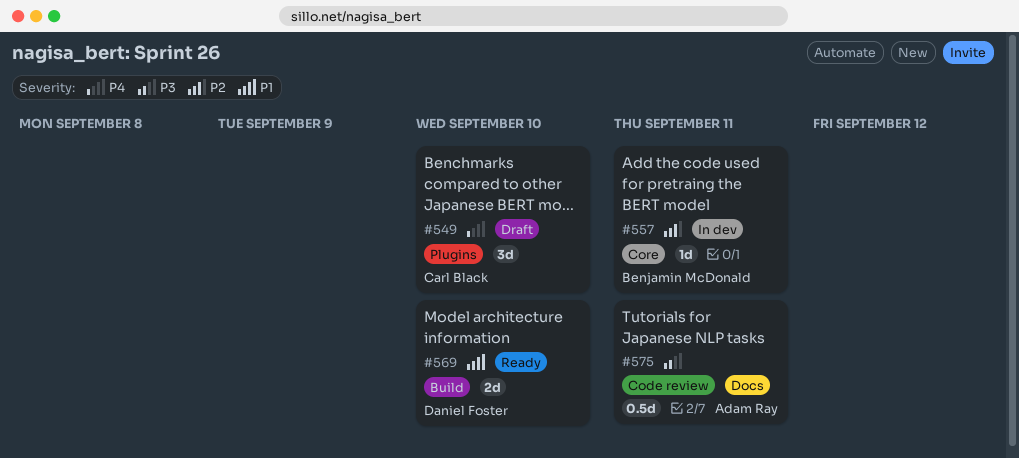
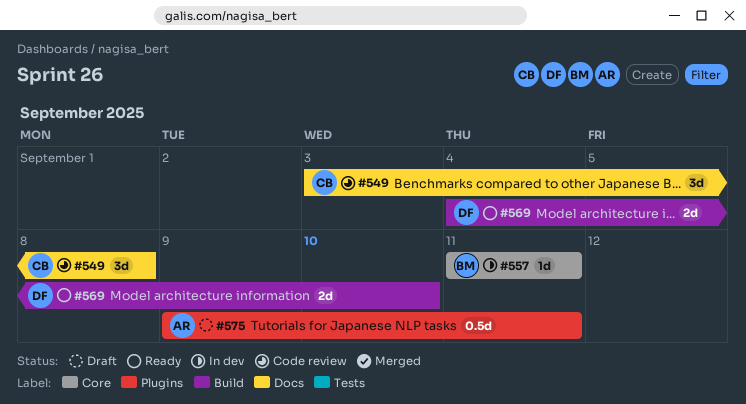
#549, status: Draft -> Code review
#549, label: Plugins -> Docs
#549, due: Sep 10 -> Sep 8
#575, status: Code review -> Draft
#575, label: Docs -> Plugins

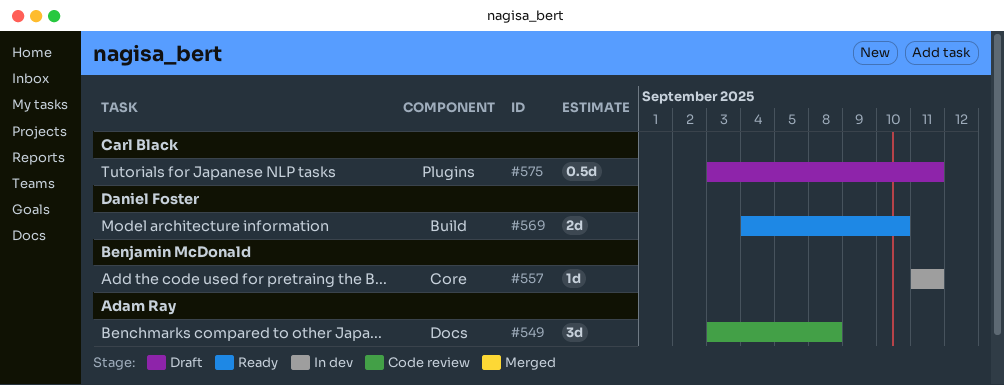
#549, owner: Carl Black -> Adam Ray
#575, owner: Adam Ray -> Carl Black
#575, start: Sep 9 -> Sep 3

